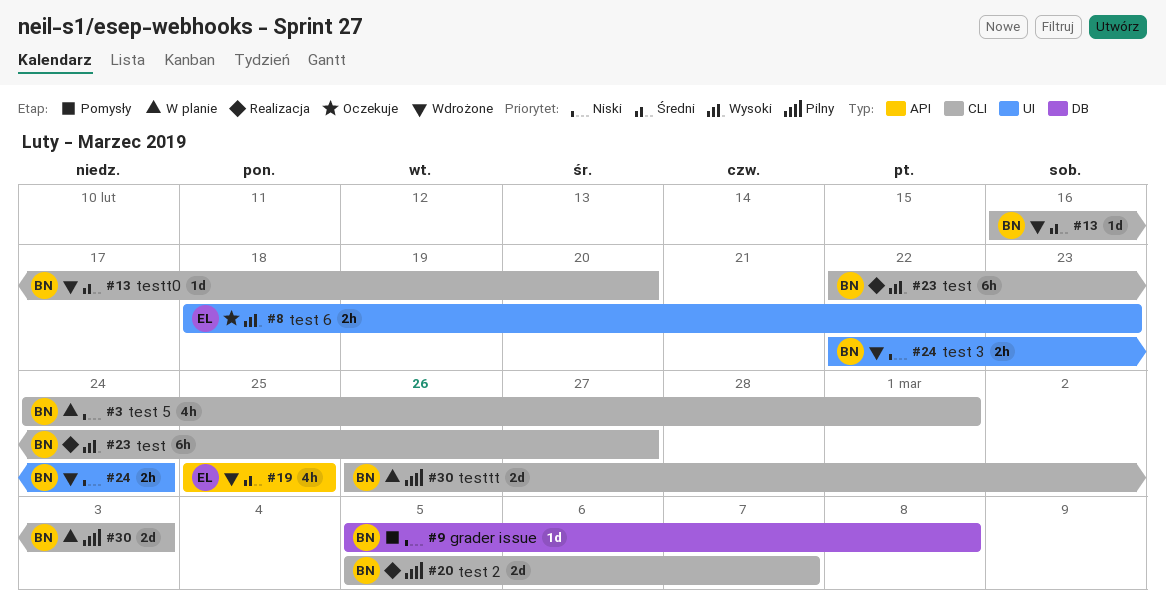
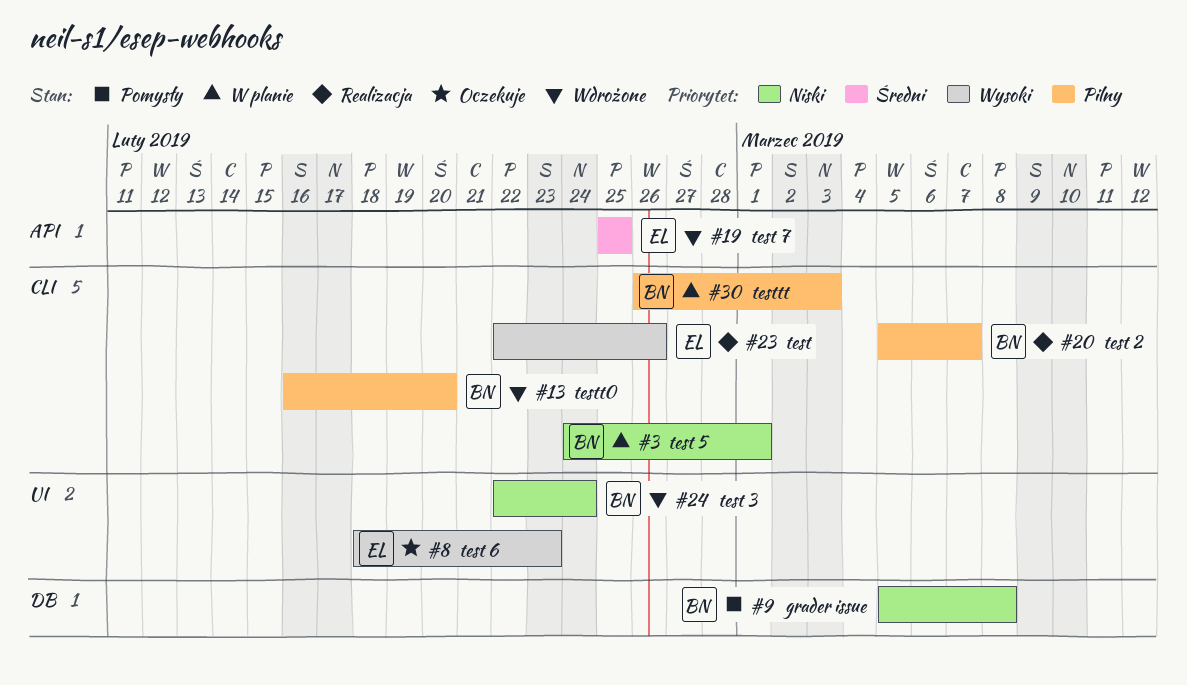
#13, priority: Średni -> Pilny
#23, owner: BN -> EL
#23, due: Feb 27 -> Feb 26

